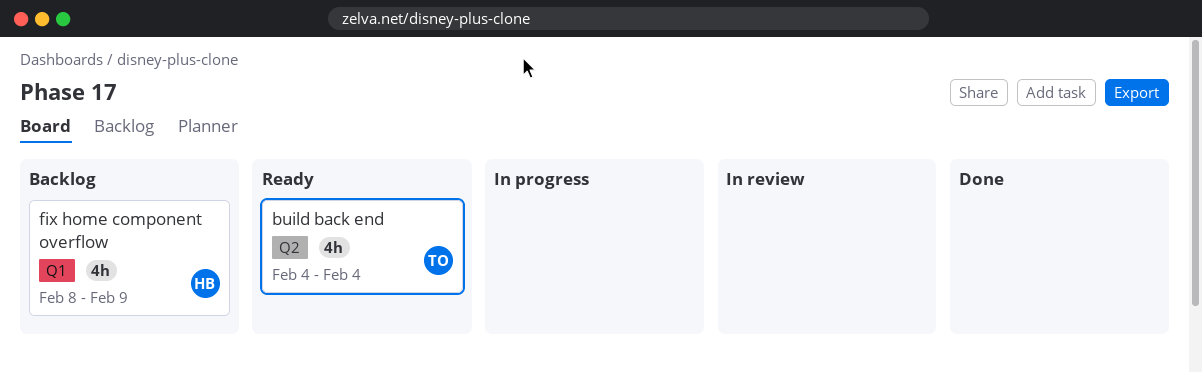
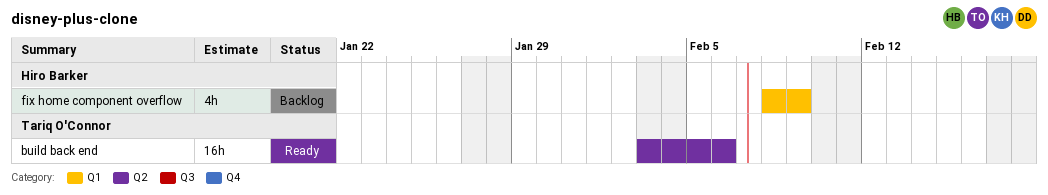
build back end, estimate: 4h -> 16h
build back end, start: Feb 4 -> Feb 3
build back end, due: Feb 4 -> Feb 6

